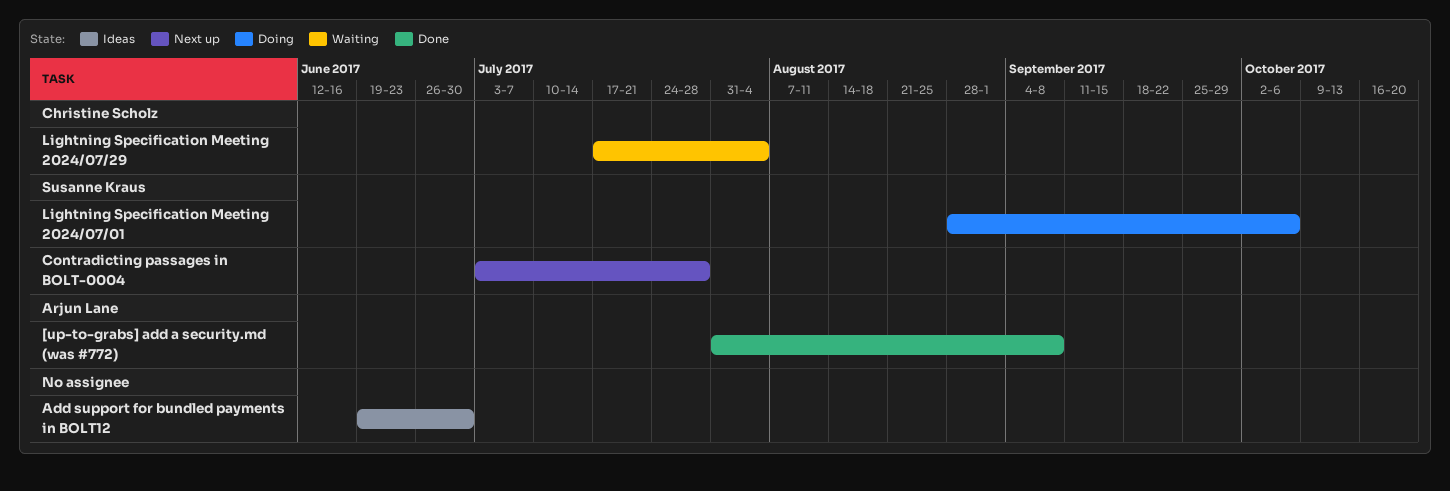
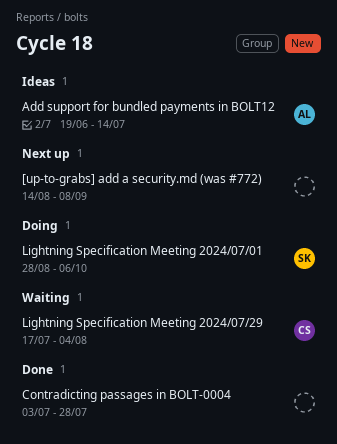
[up-to-grabs] add a security.md (was #772), status: Done -> Next up
[up-to-grabs] add a security.md (was #772), owner: Arjun Lane -> none
[up-to-grabs] add a security.md (was #772), start: Jul 31 -> Aug 14
Add support for bundled payments in BOLT12, owner: none -> Arjun Lane
Add support for bundled payments in BOLT12, due: Jun 30 -> Jul 14
Contradicting passages in BOLT-0004, status: Next up -> Done
Contradicting passages in BOLT-0004, owner: Susanne Kraus -> none

